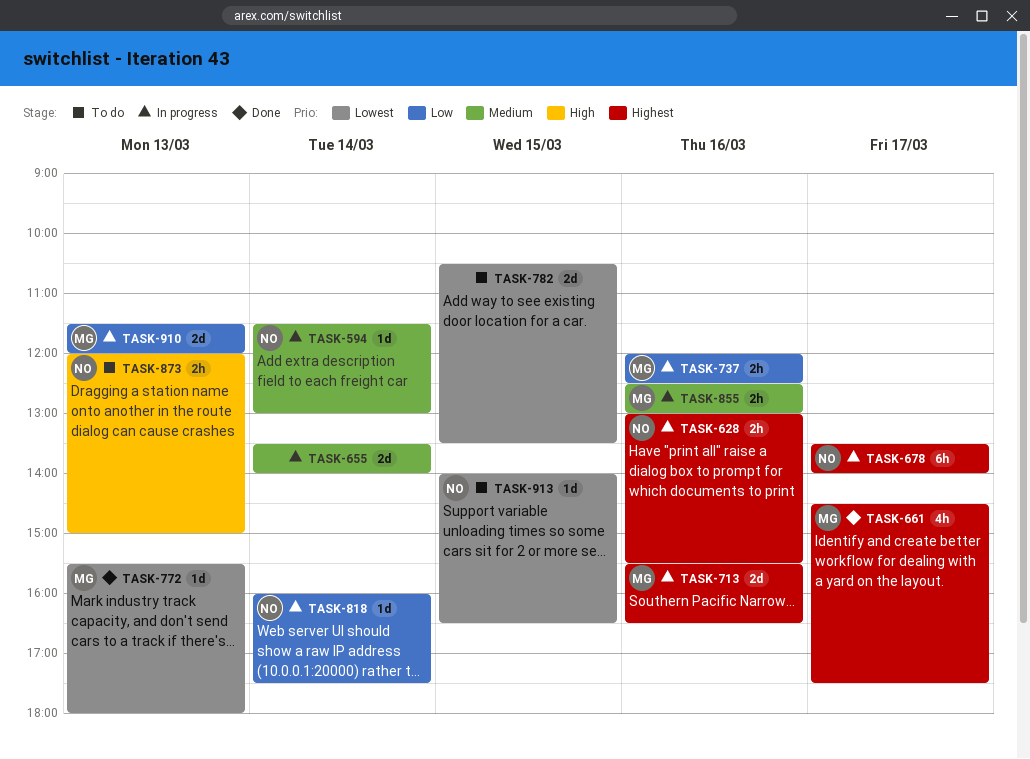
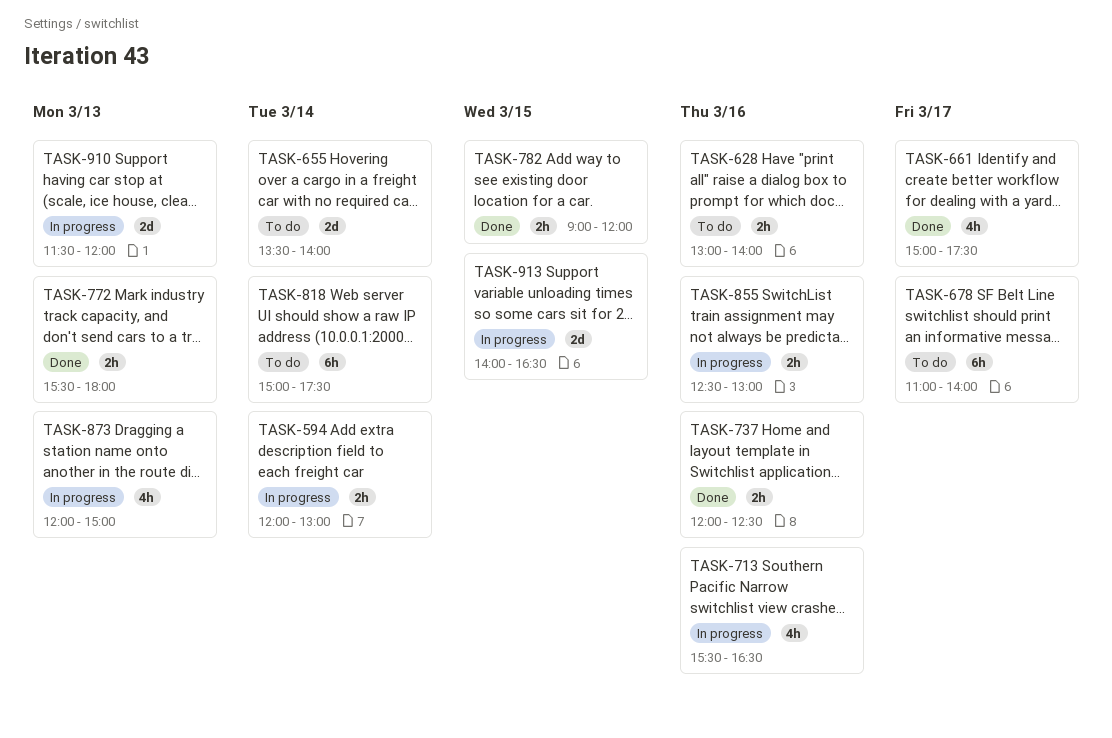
TASK-594, estimate: 1d -> 2h
TASK-594, begins: 11:30 -> 12:00
TASK-628, status: In progress -> To do
TASK-628, ends: 15:30 -> 14:00
TASK-655, status: In progress -> To do
TASK-661, begins: 14:30 -> 15:00
TASK-678, status: In progress -> To do
TASK-678, begins: 13:30 -> 11:00
TASK-713, estimate: 2d -> 4h
TASK-737, status: In progress -> Done
TASK-772, estimate: 1d -> 2h
TASK-782, status: To do -> Done
TASK-782, estimate: 2d -> 2h
TASK-782, begins: 10:30 -> 09:00
TASK-782, ends: 13:30 -> 12:00
TASK-818, status: In progress -> To do
TASK-818, estimate: 1d -> 6h
TASK-818, begins: 16:00 -> 15:00
TASK-873, status: To do -> In progress
TASK-873, estimate: 2h -> 4h
TASK-913, status: To do -> In progress
TASK-913, estimate: 1d -> 2d

